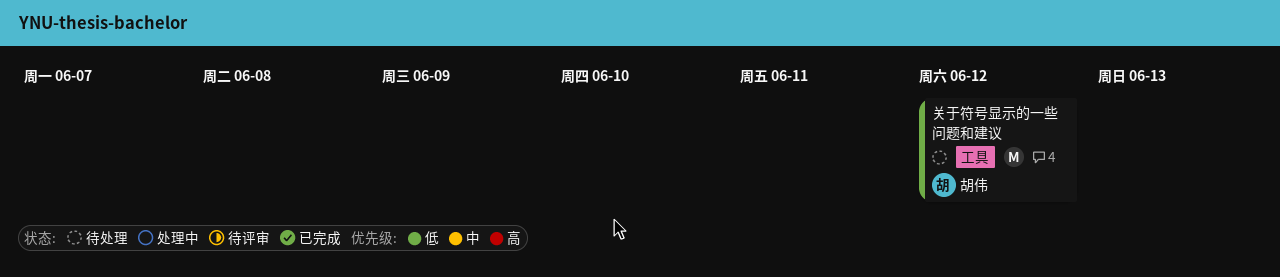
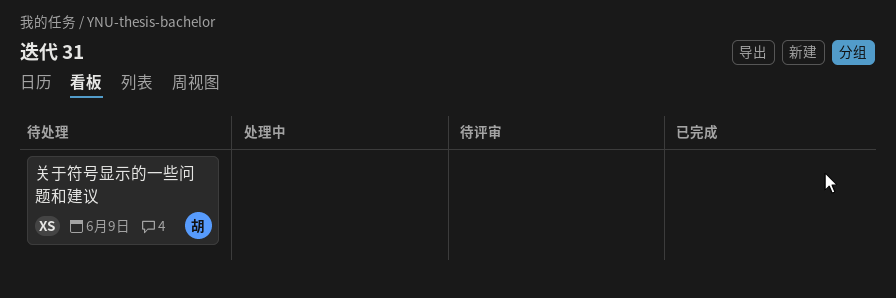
关于符号显示的一些问题和建议, estimate: M -> XS
关于符号显示的一些问题和建议, due: Jun 12 -> Jun 9

